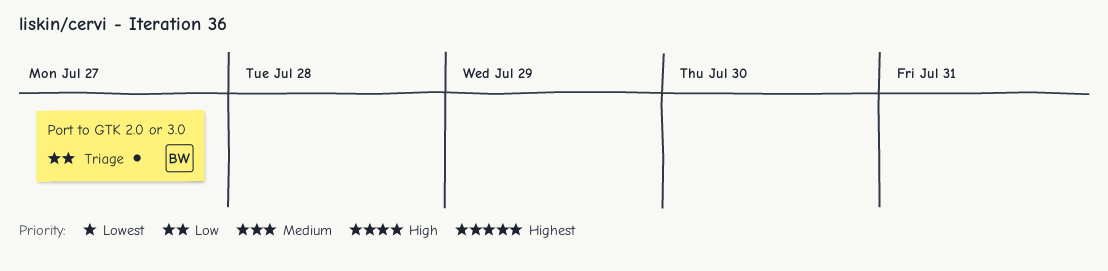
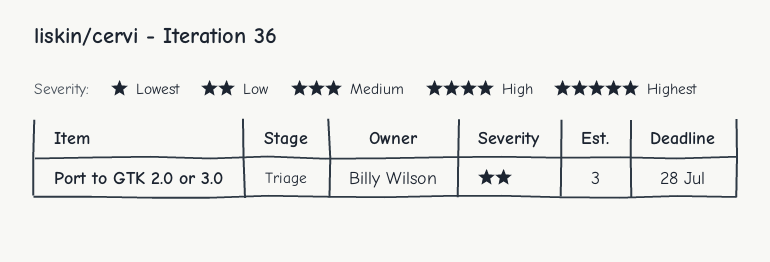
Port to GTK 2.0 or 3.0, estimate: 1 -> 3
Port to GTK 2.0 or 3.0, due: Jul 27 -> Jul 28

